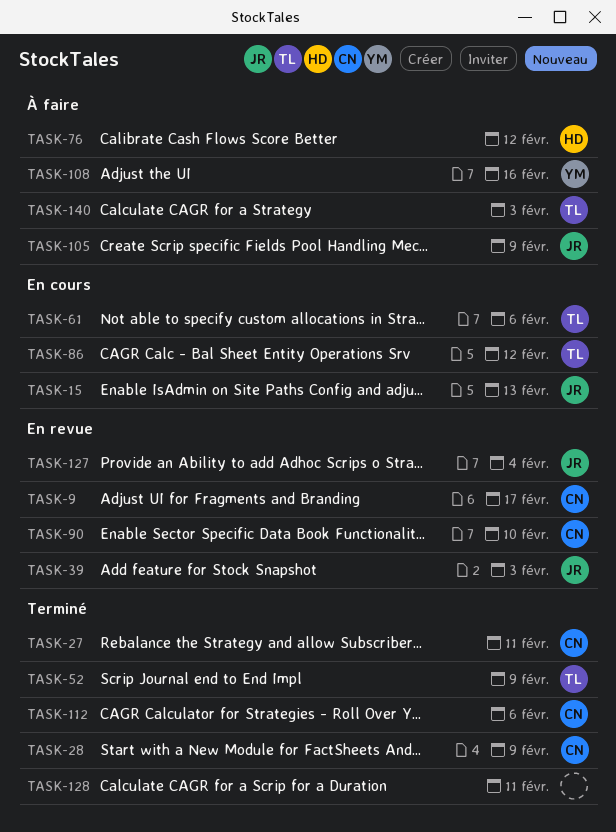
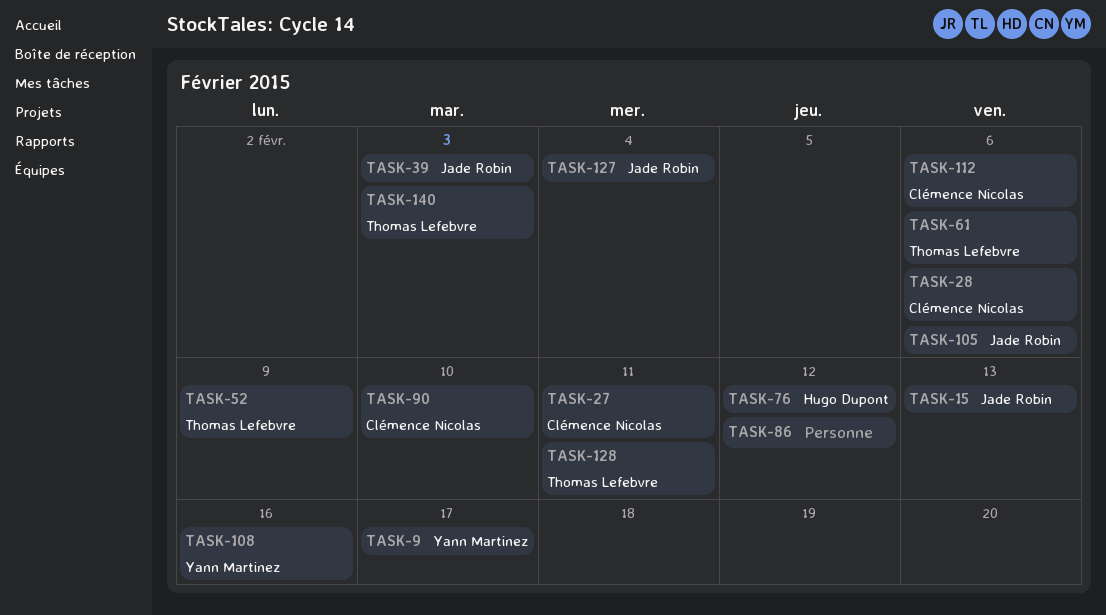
TASK-9, owner: Clémence Nicolas -> Yann Martinez
TASK-28, due: Feb 9 -> Feb 6
TASK-86, owner: Thomas Lefebvre -> none
TASK-105, due: Feb 9 -> Feb 6
TASK-128, owner: none -> Thomas Lefebvre

